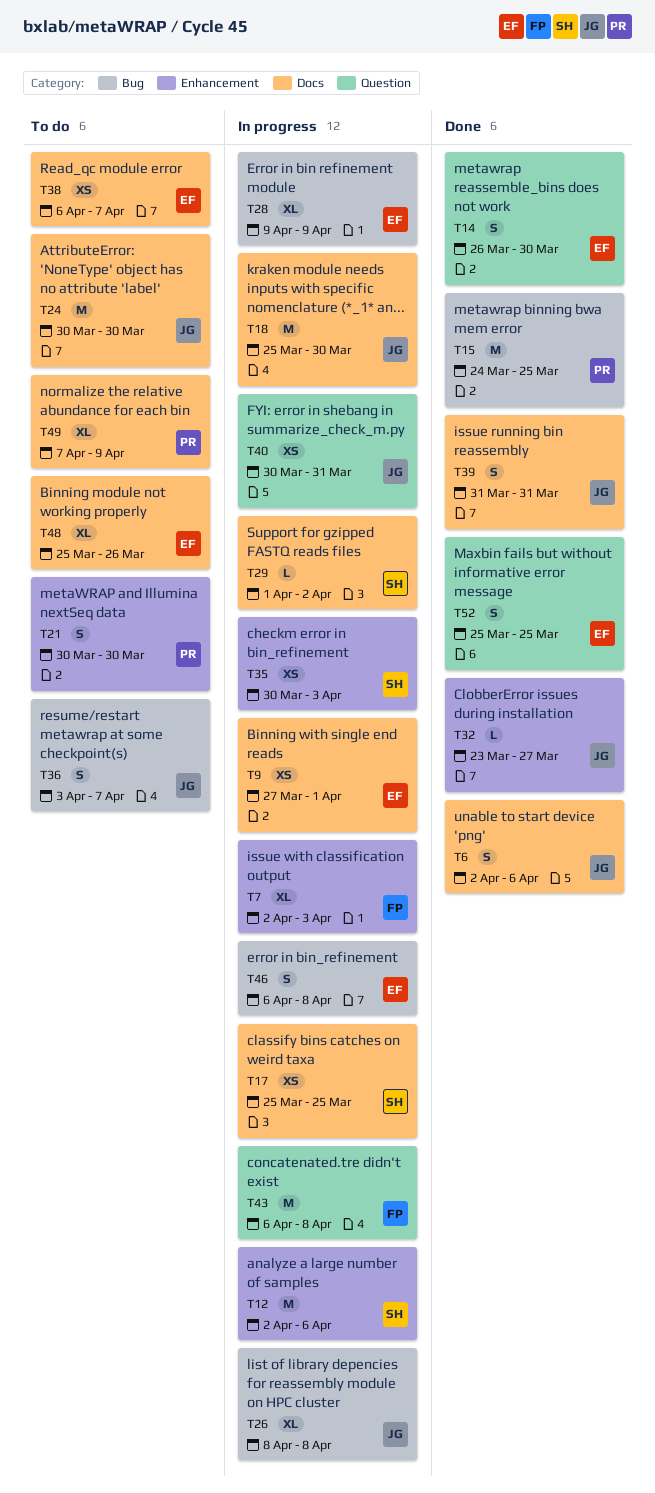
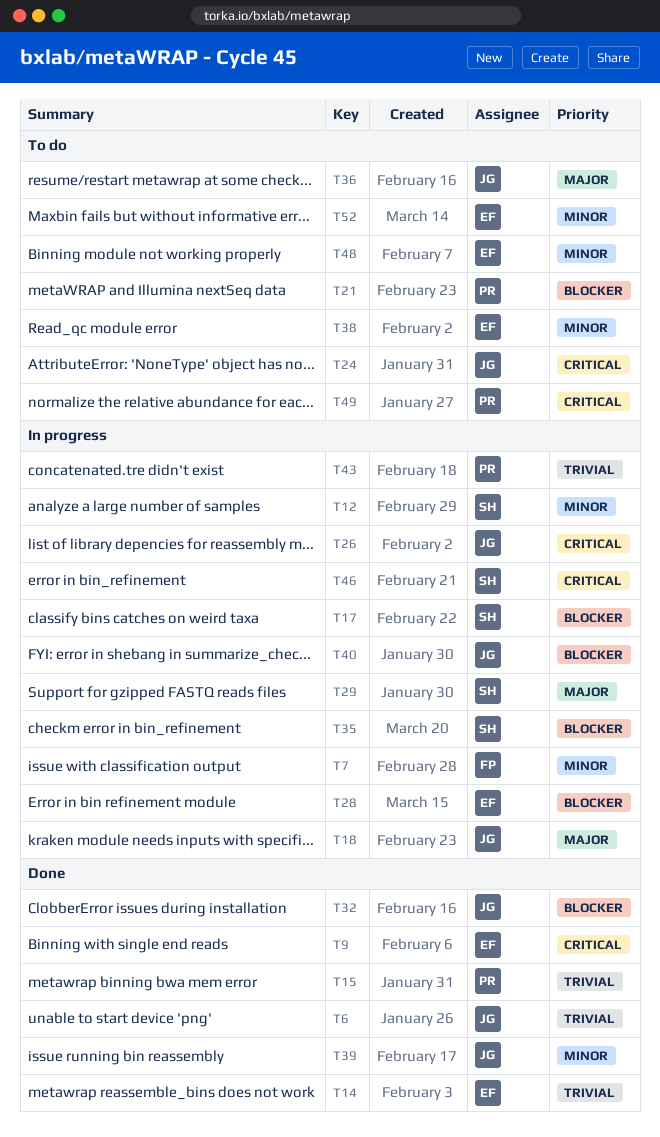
T9, status: In progress -> Done
T43, owner: FP -> PR
T46, owner: EF -> SH
T52, status: Done -> To do

